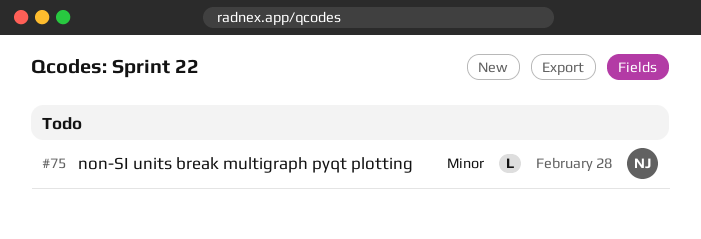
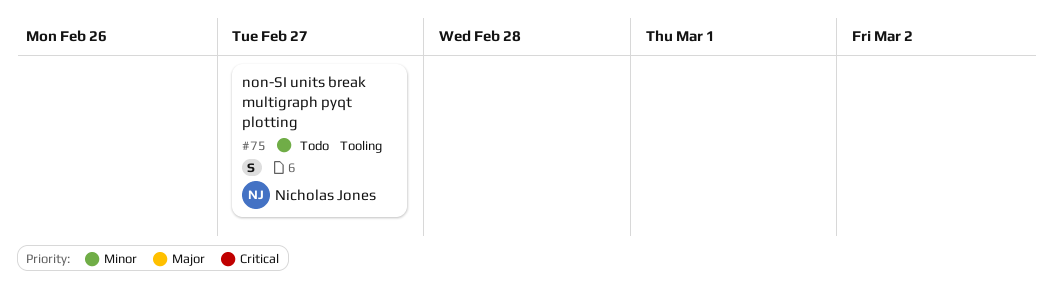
#75, estimate: L -> S
#75, due: Feb 28 -> Feb 27

